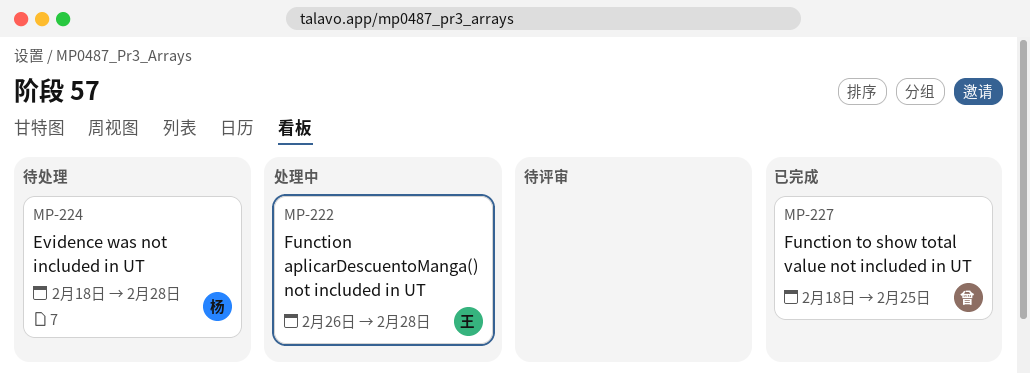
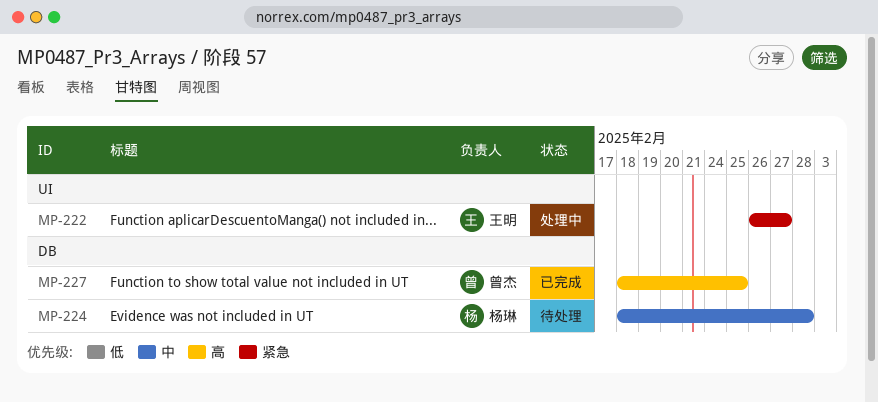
MP-222, due: Feb 28 -> Feb 27

